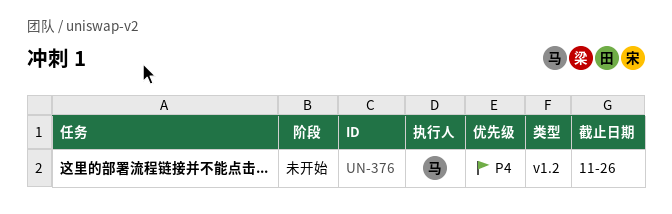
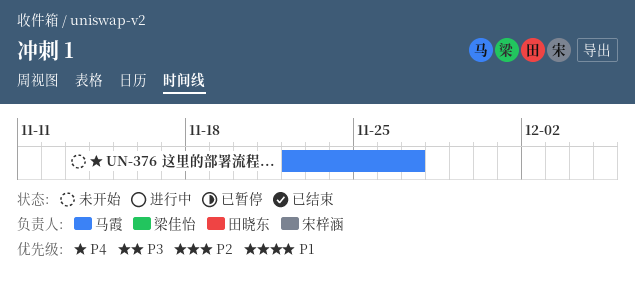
UN-376, due: Nov 26 -> Nov 27

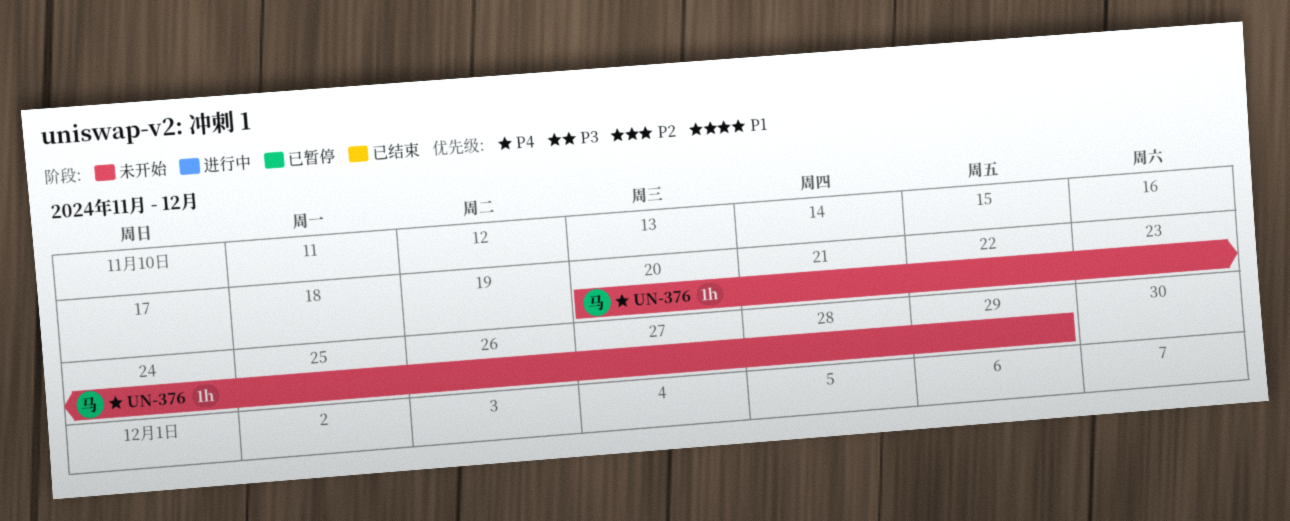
UN-376, start: Nov 22 -> Nov 20
UN-376, due: Nov 27 -> Nov 29

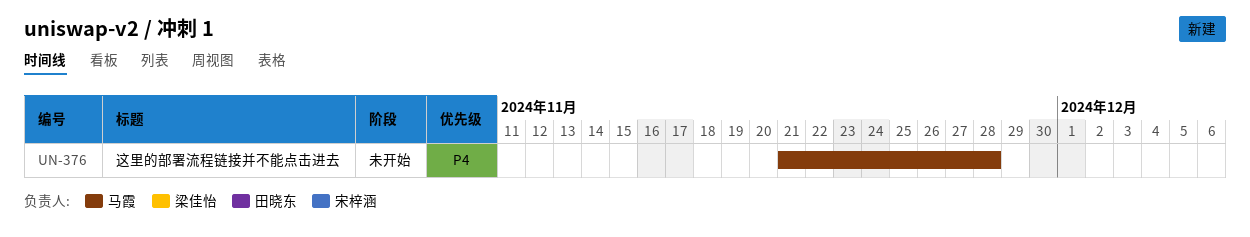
UN-376, start: Nov 20 -> Nov 21
UN-376, due: Nov 29 -> Nov 28

